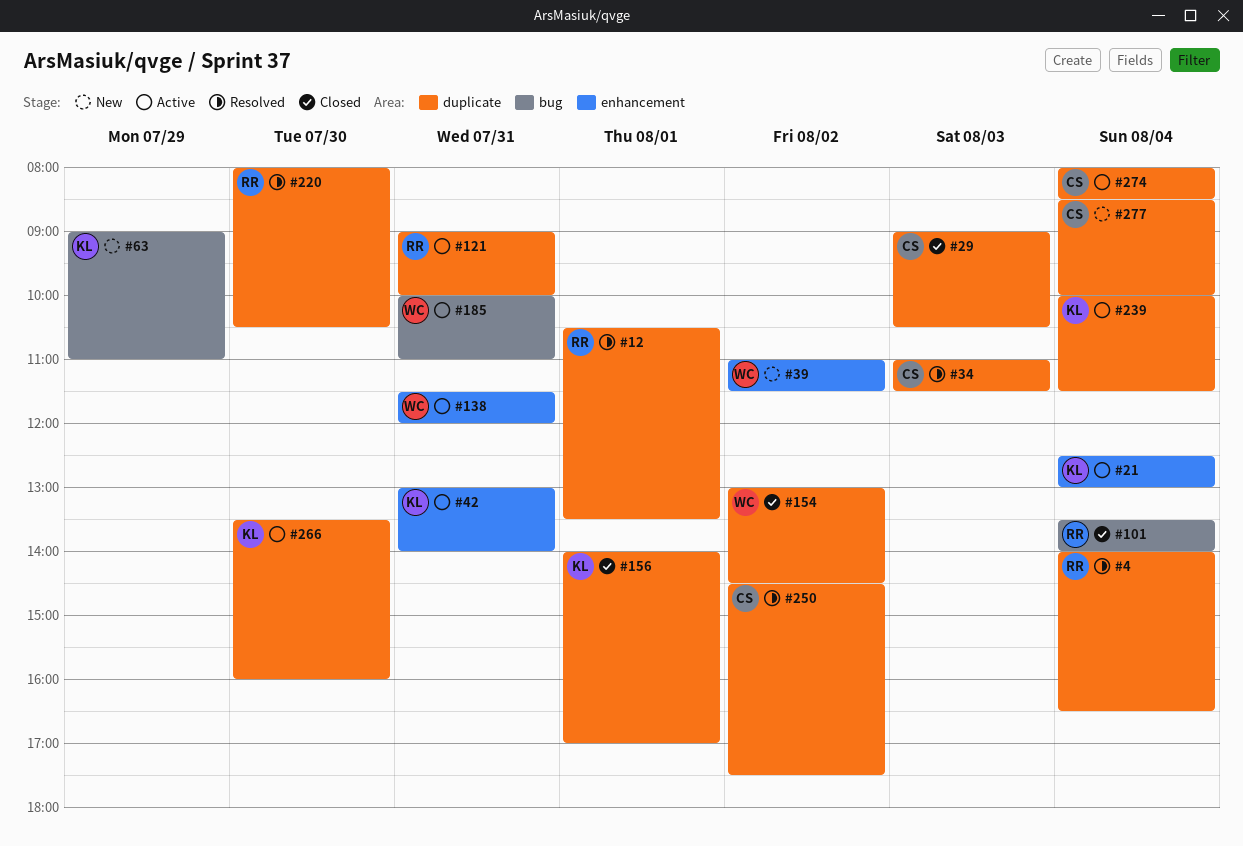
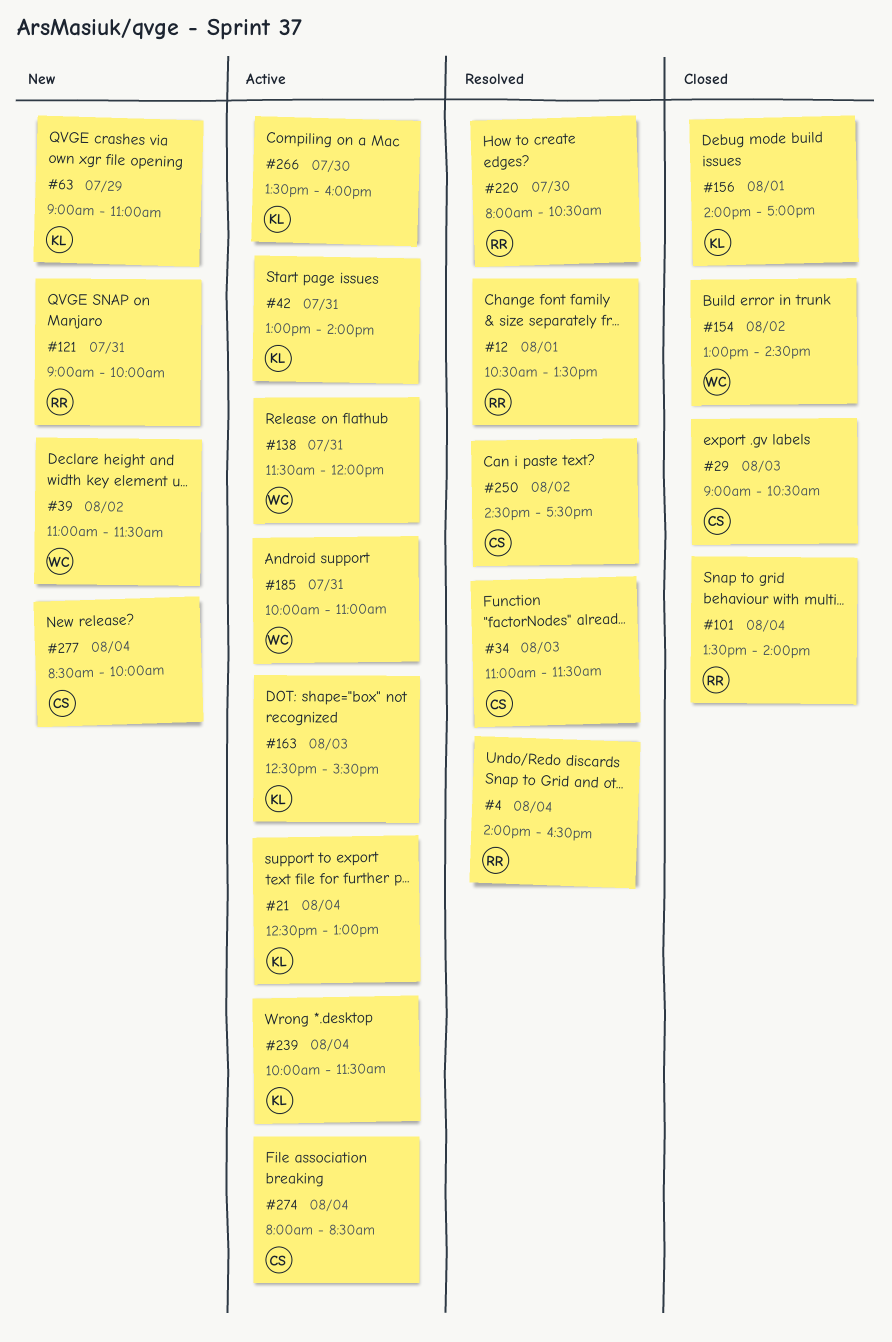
#121, status: Active -> New
#163: none -> present

